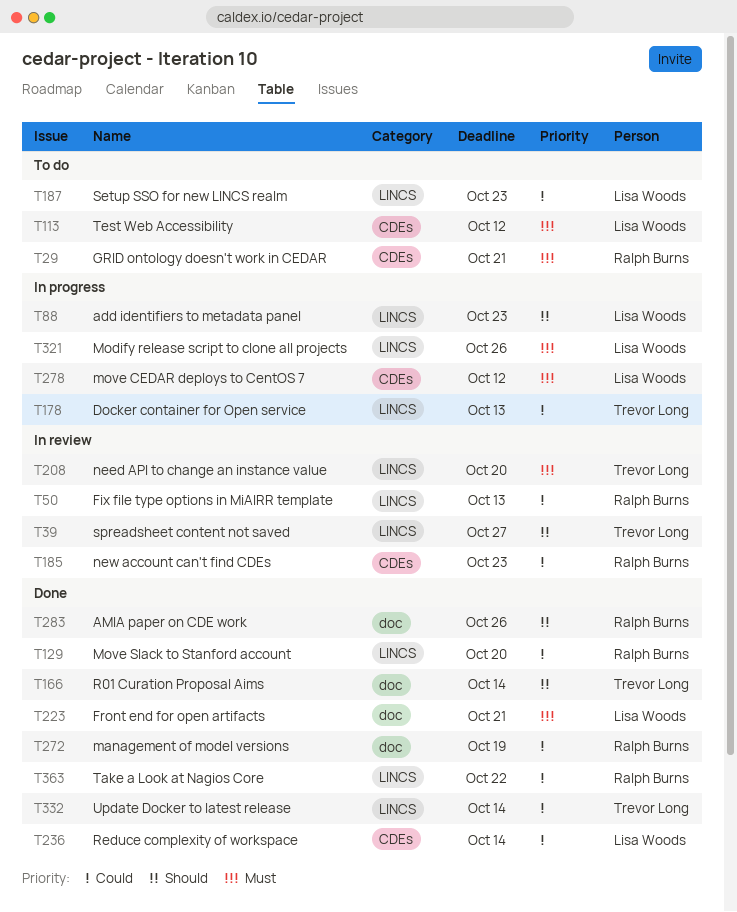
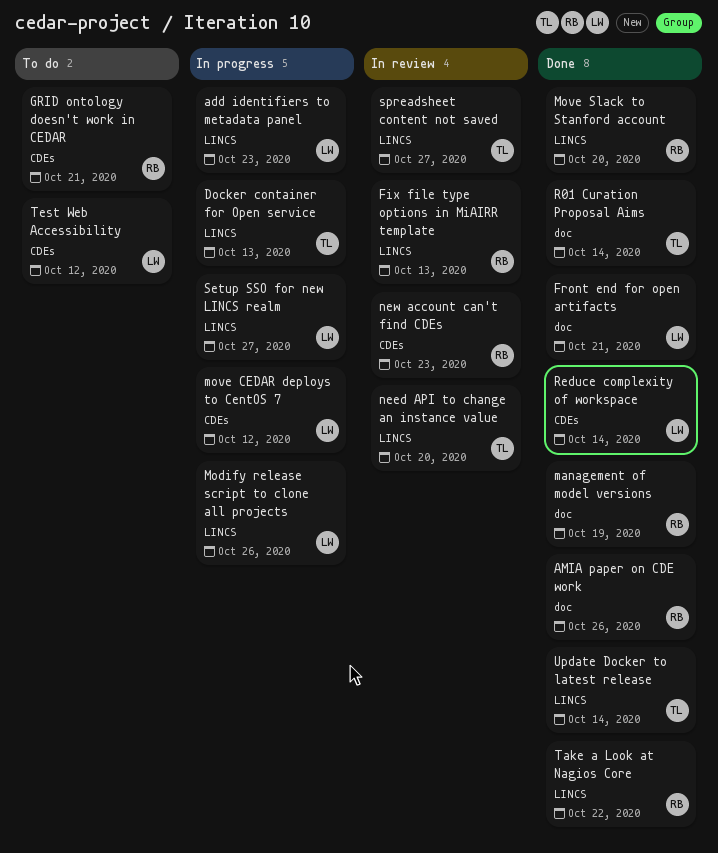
Setup SSO for new LINCS realm, status: To do -> In progress
Setup SSO for new LINCS realm, due: Oct 23 -> Oct 27

